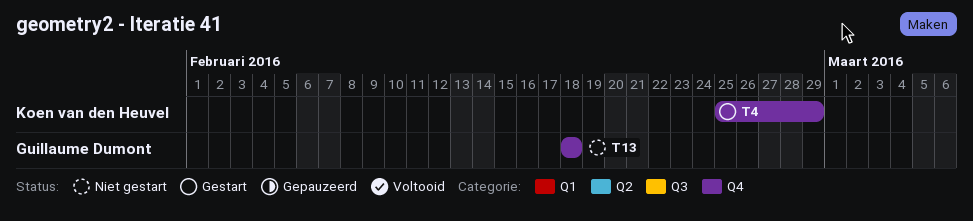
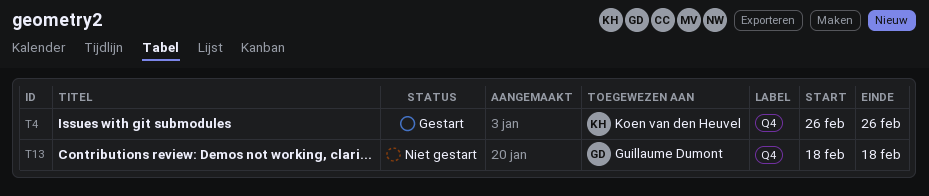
T4, start: Feb 25 -> Feb 26
T4, due: Feb 29 -> Feb 26

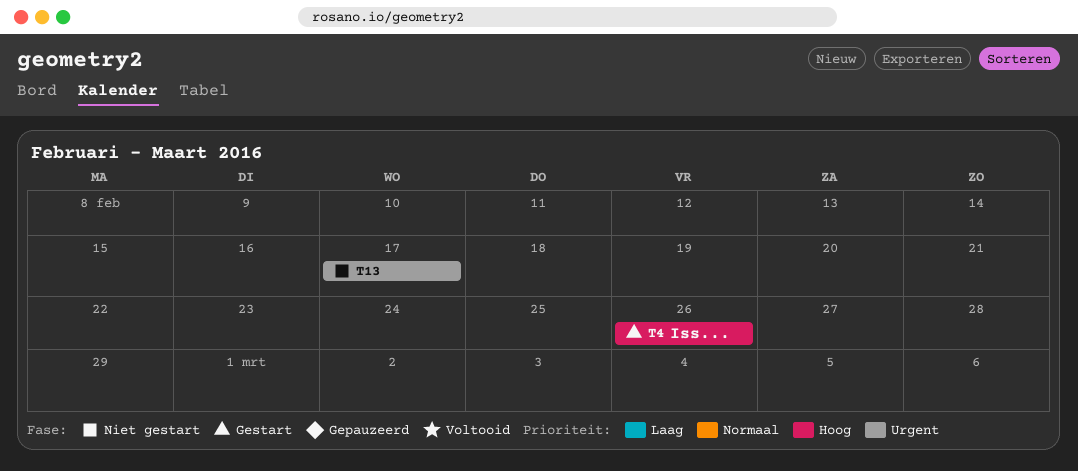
T13, start: Feb 18 -> Feb 17
T13, due: Feb 18 -> Feb 17

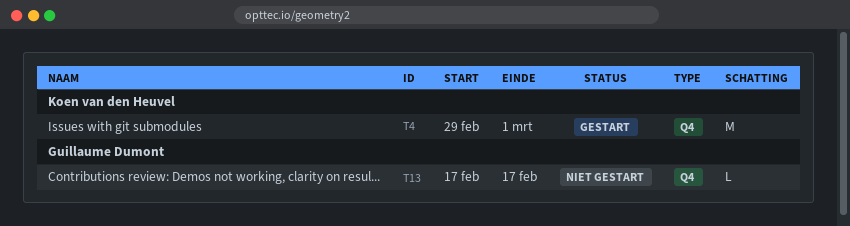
T4, start: Feb 26 -> Feb 29
T4, due: Feb 26 -> Mar 1

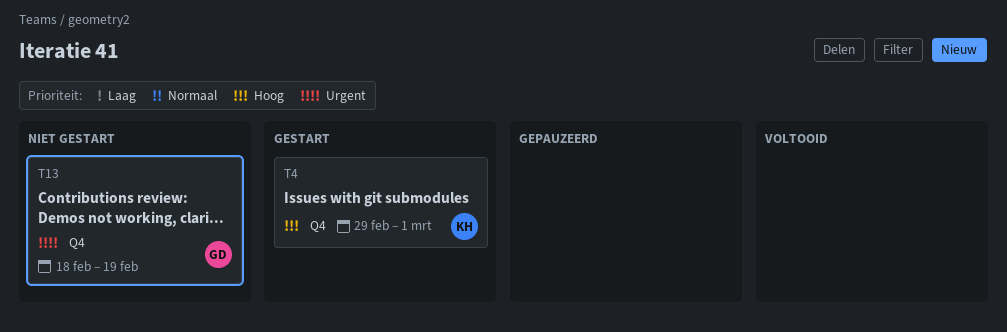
T13, start: Feb 17 -> Feb 18
T13, due: Feb 17 -> Feb 19

